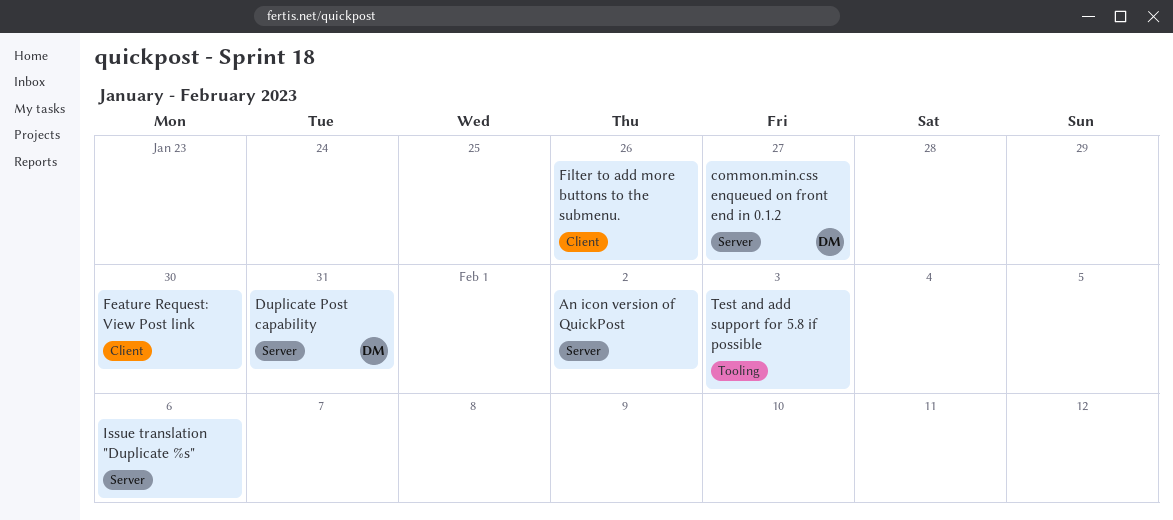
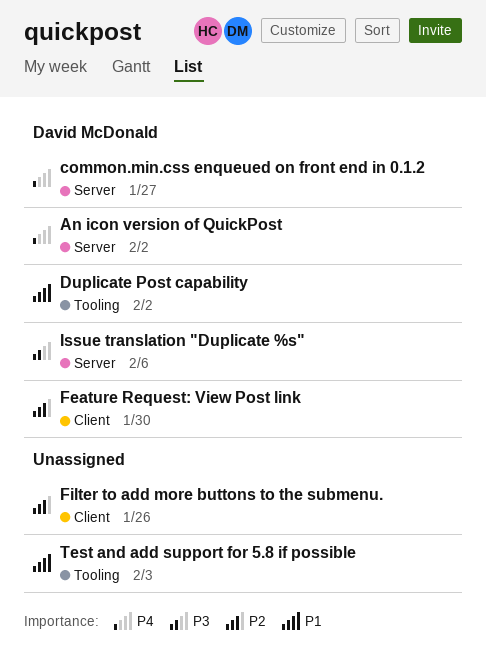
An icon version of QuickPost, owner: none -> David McDonald
Duplicate Post capability, label: Server -> Tooling
Duplicate Post capability, due: Jan 31 -> Feb 2
Feature Request: View Post link, owner: none -> David McDonald
Issue translation "Duplicate %s", owner: none -> David McDonald

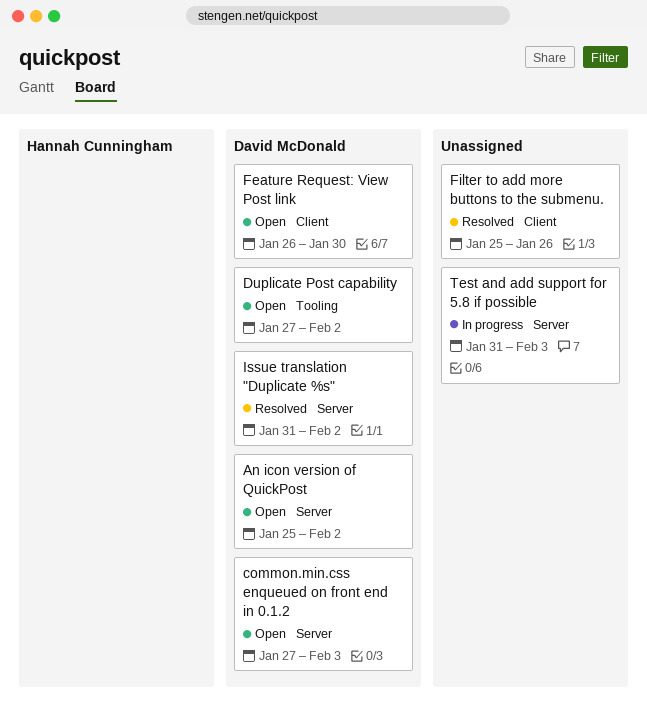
common.min.css enqueued on front end in 0.1.2, due: Jan 27 -> Feb 3
Issue translation "Duplicate %s", due: Feb 6 -> Feb 2
Test and add support for 5.8 if possible, label: Tooling -> Server

